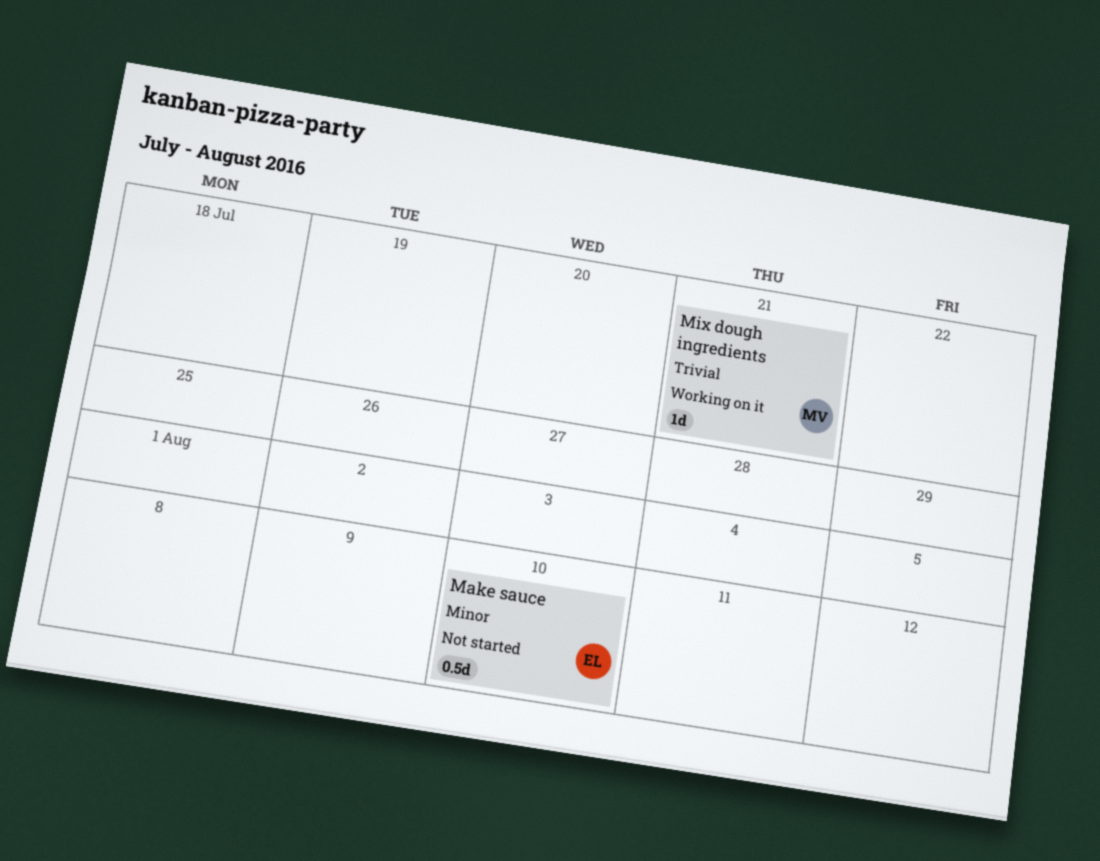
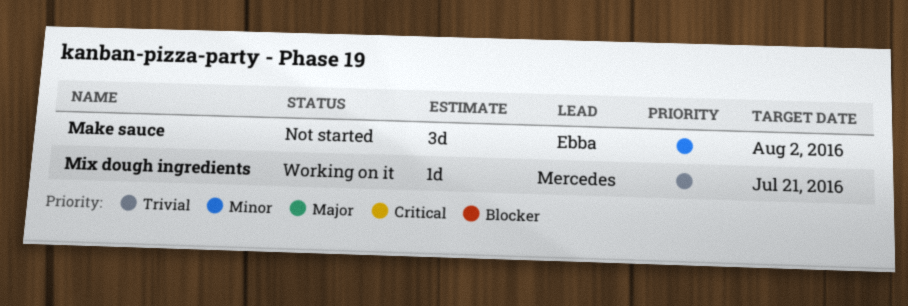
Make sauce, estimate: 0.5d -> 3d
Make sauce, due: Aug 10 -> Aug 2

